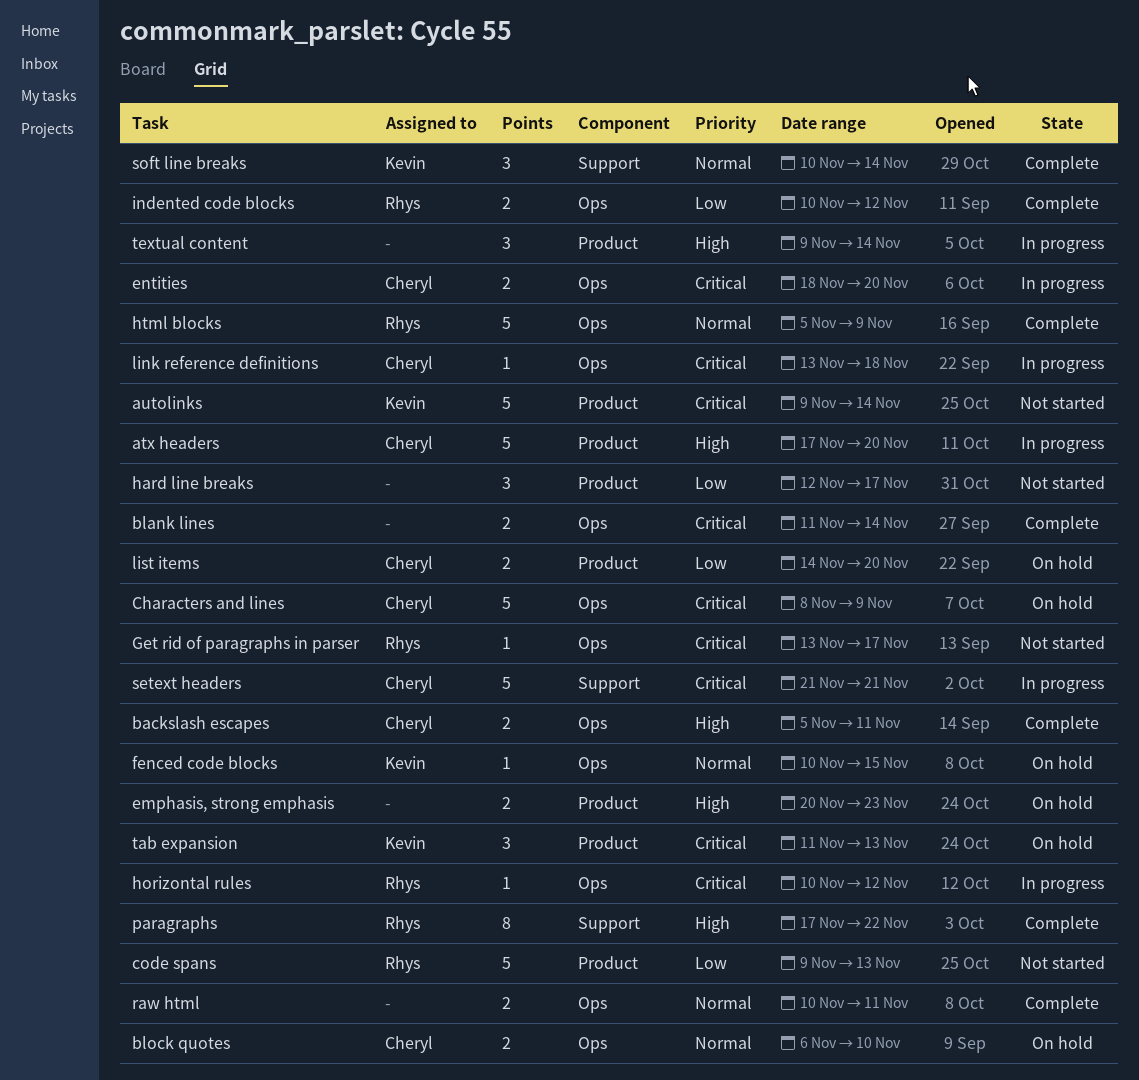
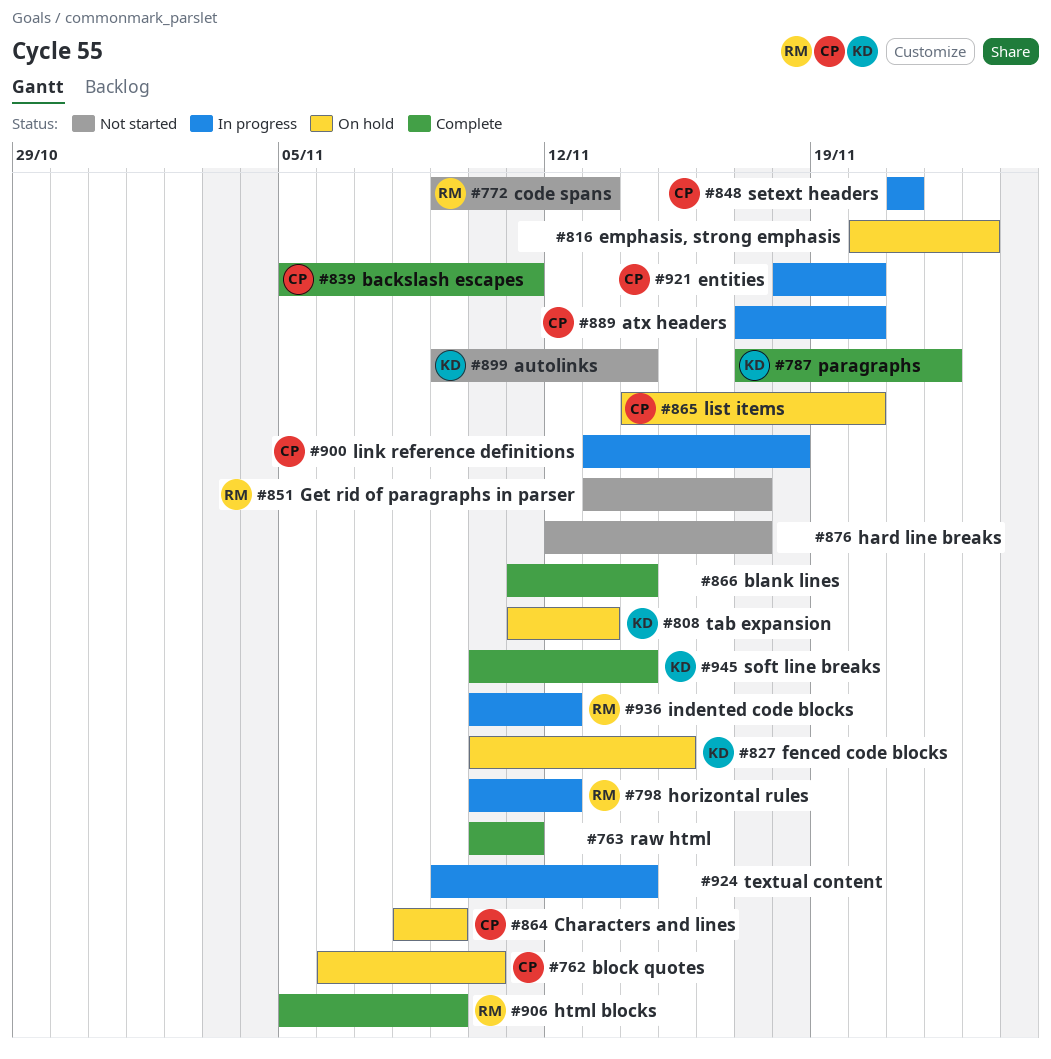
indented code blocks, status: Complete -> In progress
paragraphs, owner: Rhys -> Kevin

